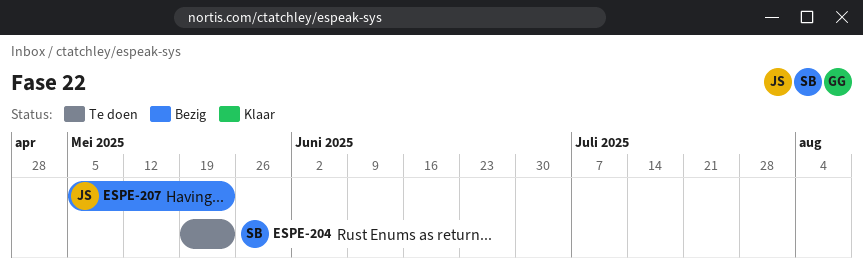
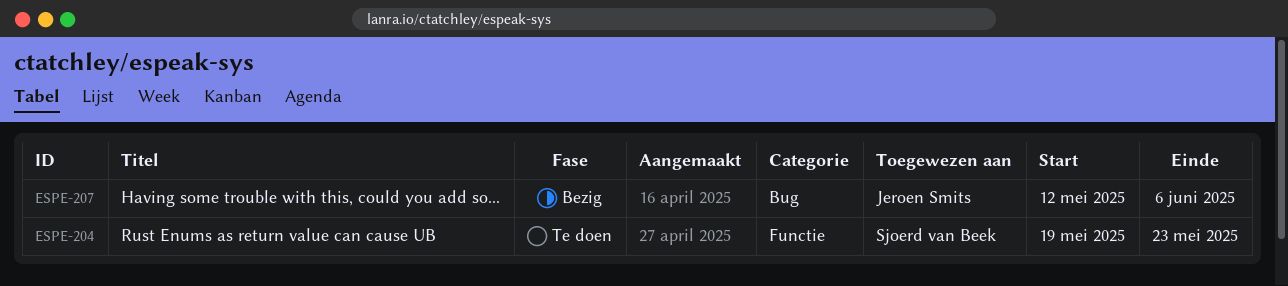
ESPE-207, start: May 5 -> May 12
ESPE-207, due: May 23 -> Jun 6

